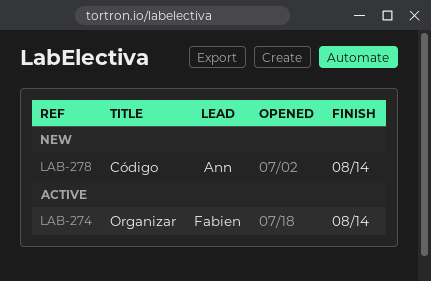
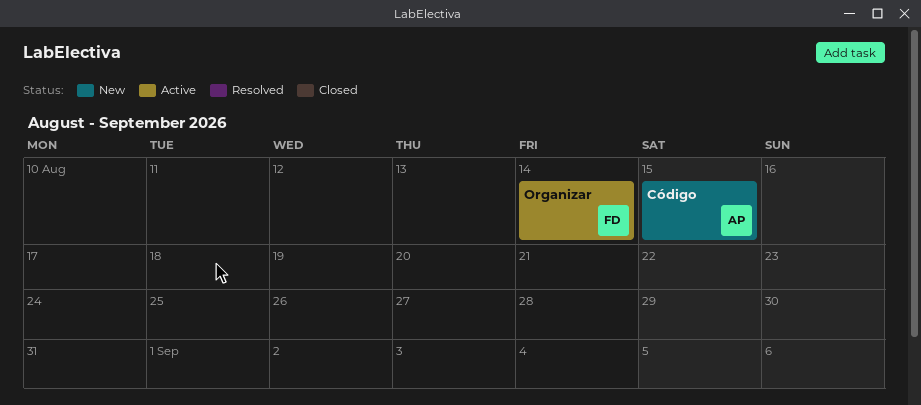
Código, due: Aug 14 -> Aug 15

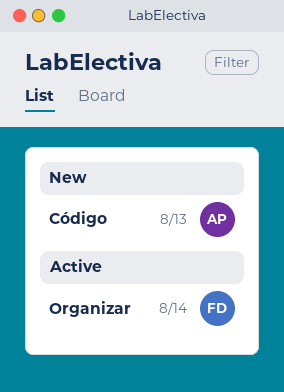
Código, due: Aug 15 -> Aug 13

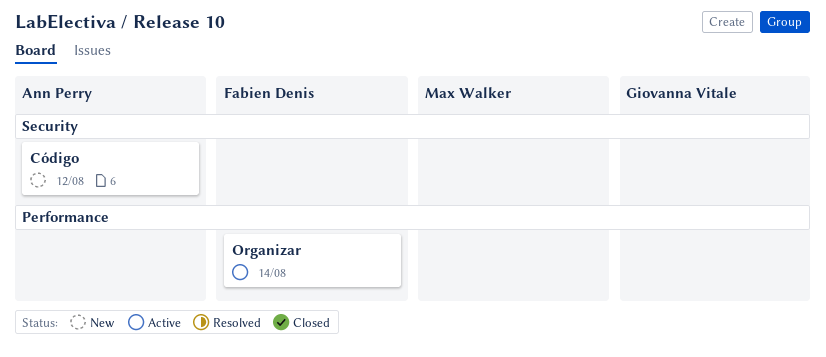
Código, due: Aug 13 -> Aug 12

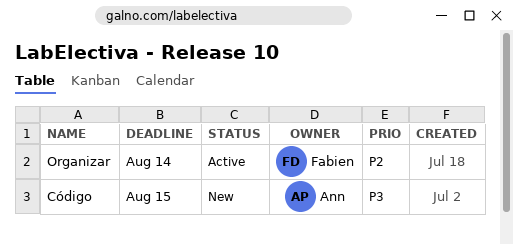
Código, due: Aug 12 -> Aug 15

